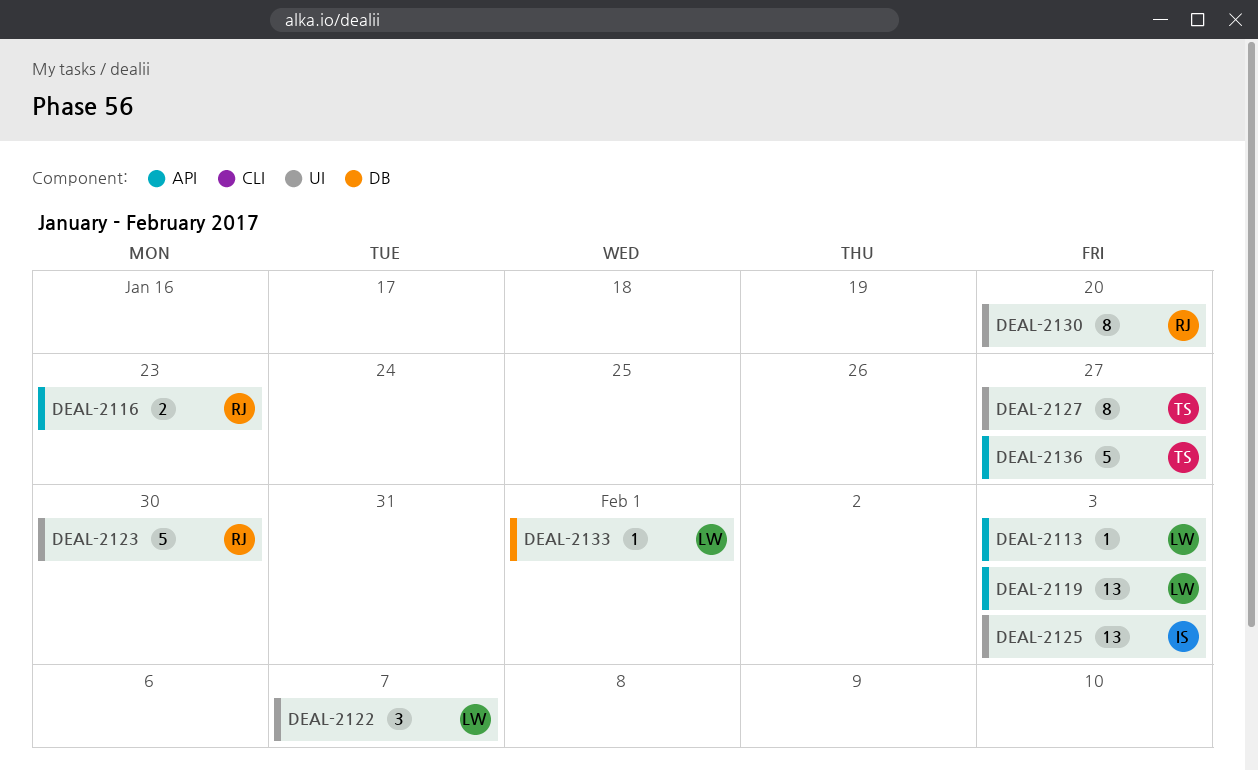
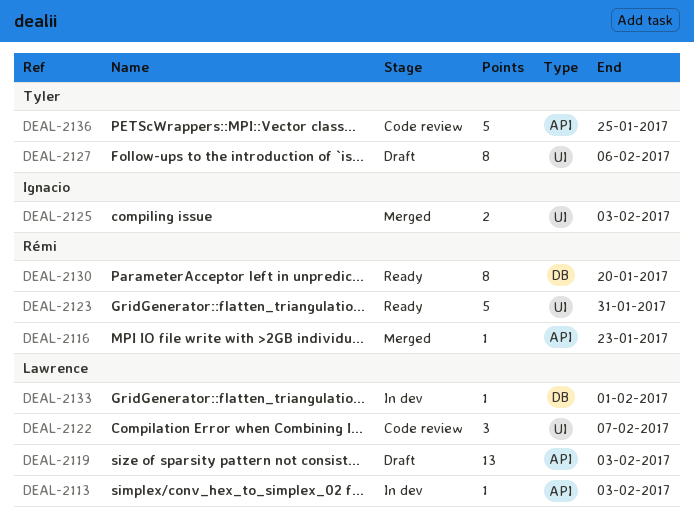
DEAL-2116, estimate: 2 -> 1
DEAL-2123, due: Jan 30 -> Jan 31
DEAL-2125, estimate: 13 -> 2
DEAL-2127, due: Jan 27 -> Feb 6
DEAL-2130, label: UI -> DB
DEAL-2136, due: Jan 27 -> Jan 25

